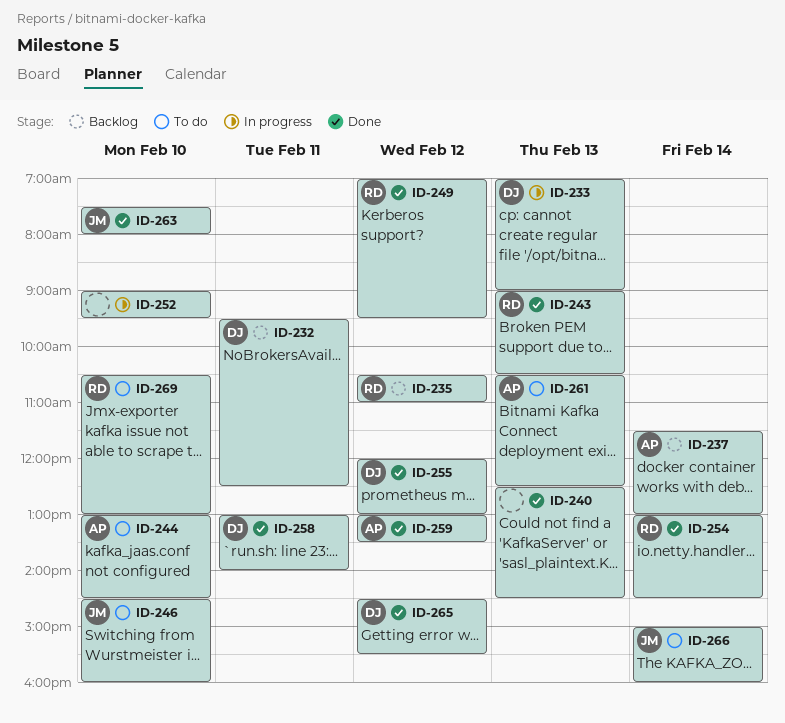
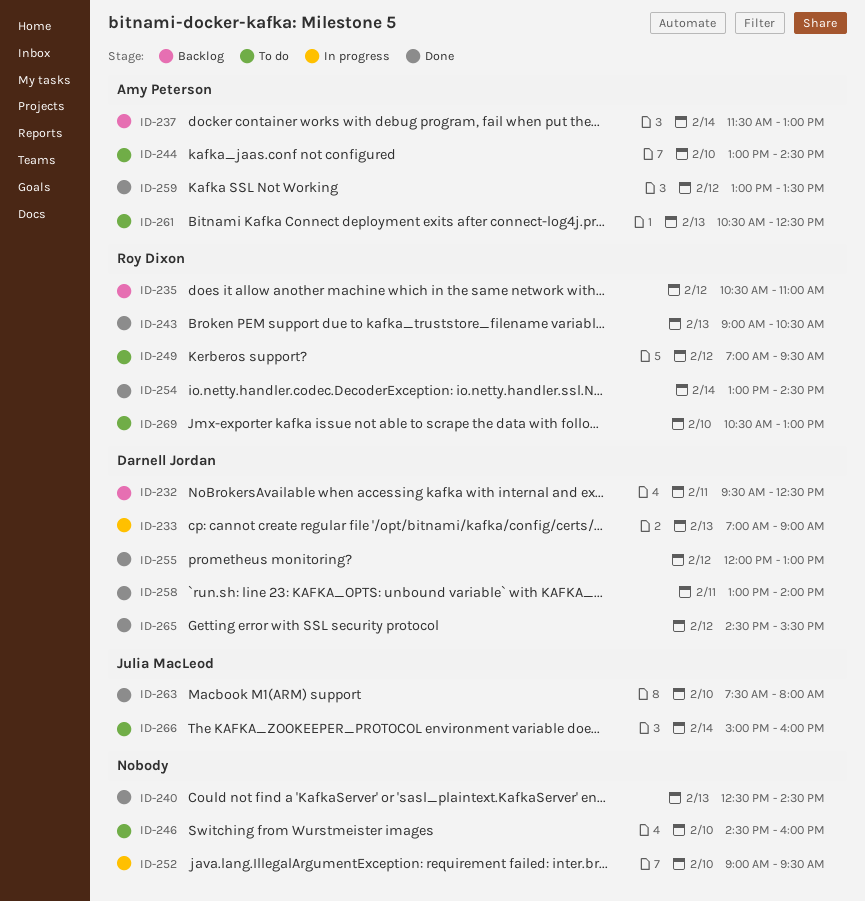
ID-246, owner: Julia MacLeod -> none
ID-249, status: Done -> To do

